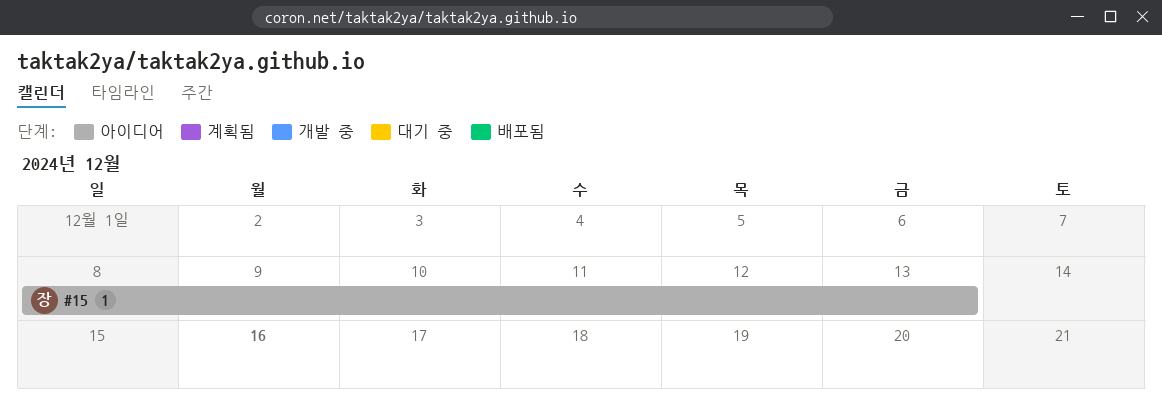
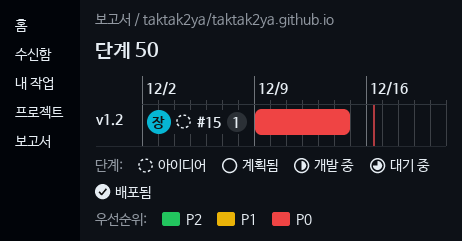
#15, start: Dec 8 -> Dec 9
#15, due: Dec 13 -> Dec 14

